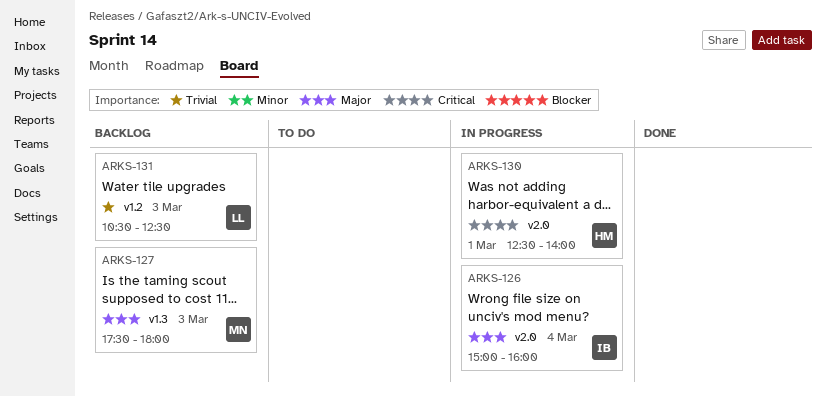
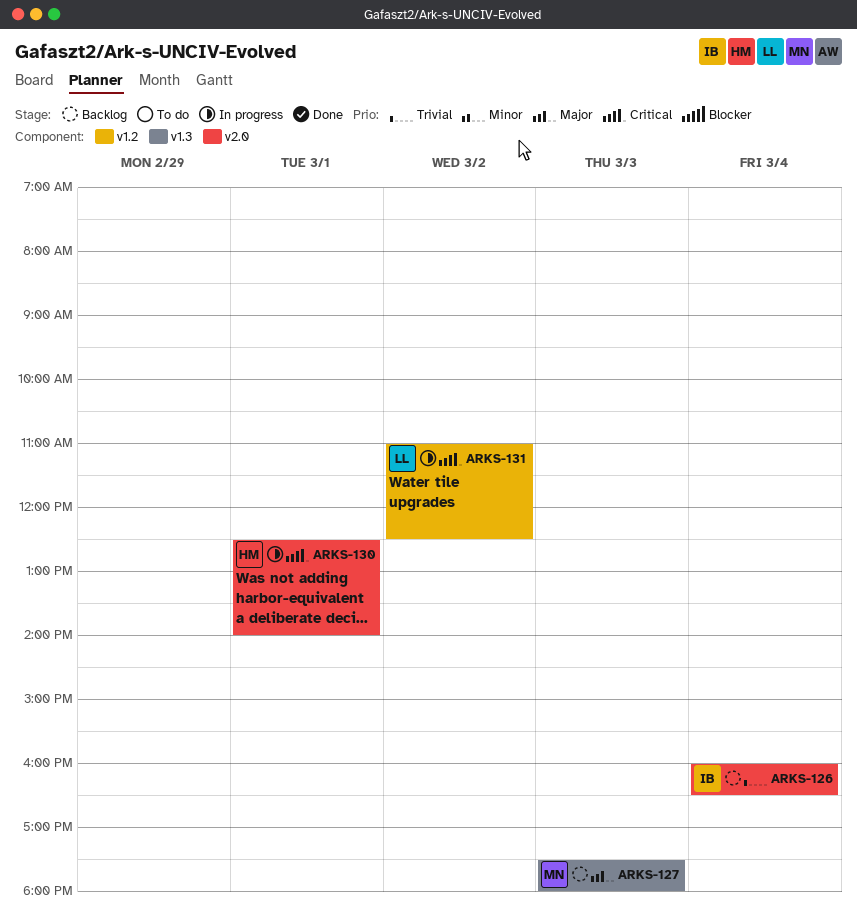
ARKS-126, status: In progress -> Backlog
ARKS-126, priority: Major -> Trivial
ARKS-126, begins: 15:00 -> 16:00
ARKS-126, ends: 16:00 -> 16:30
ARKS-131, status: Backlog -> In progress
ARKS-131, priority: Trivial -> Critical
ARKS-131, day: Mar 3 -> Mar 2
ARKS-131, begins: 10:30 -> 11:00

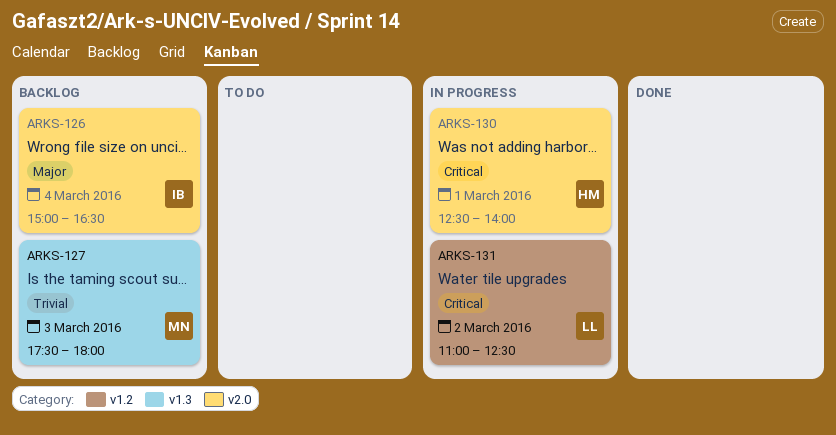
ARKS-126, priority: Trivial -> Major
ARKS-126, begins: 16:00 -> 15:00
ARKS-127, priority: Major -> Trivial

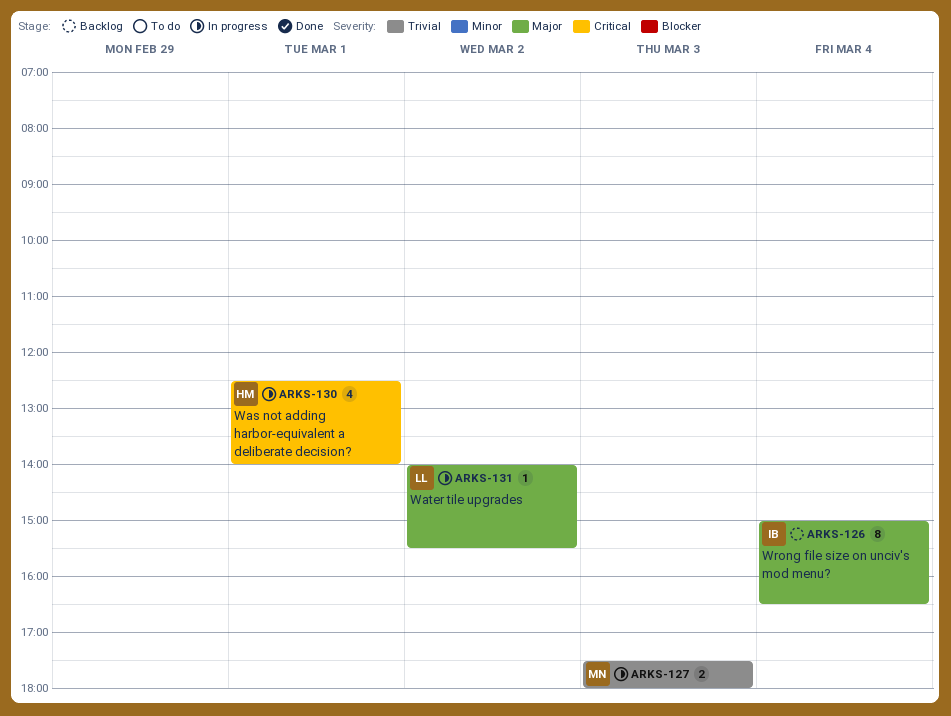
ARKS-127, status: Backlog -> In progress
ARKS-131, priority: Critical -> Major
ARKS-131, begins: 11:00 -> 14:00
ARKS-131, ends: 12:30 -> 15:30

